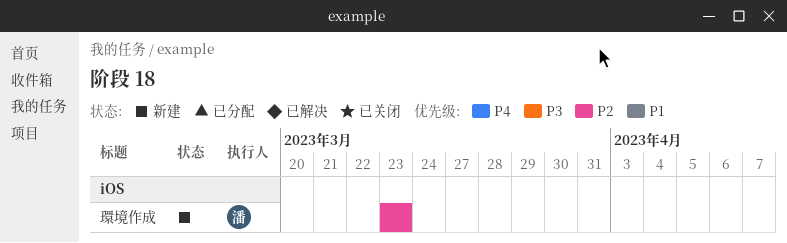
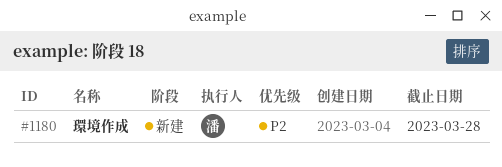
環境作成, due: Mar 23 -> Mar 28

